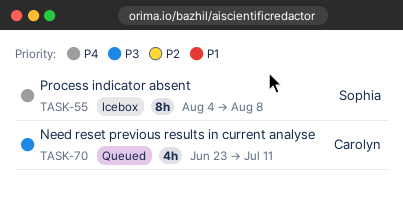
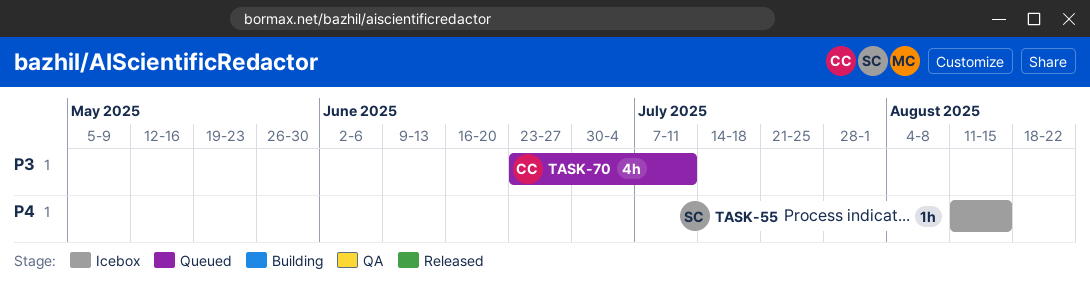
TASK-55, estimate: 8h -> 1h
TASK-55, start: Aug 4 -> Aug 11
TASK-55, due: Aug 8 -> Aug 15

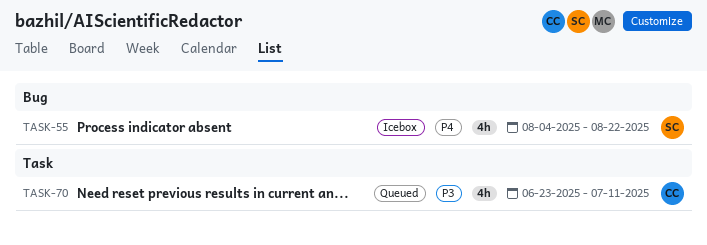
TASK-55, estimate: 1h -> 4h
TASK-55, start: Aug 11 -> Aug 4
TASK-55, due: Aug 15 -> Aug 22

